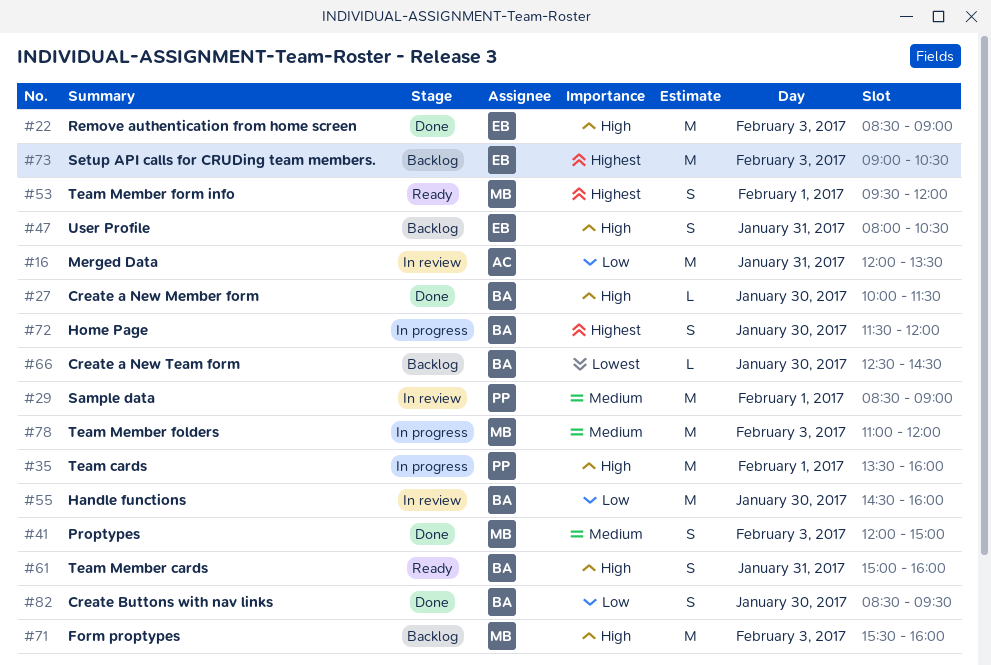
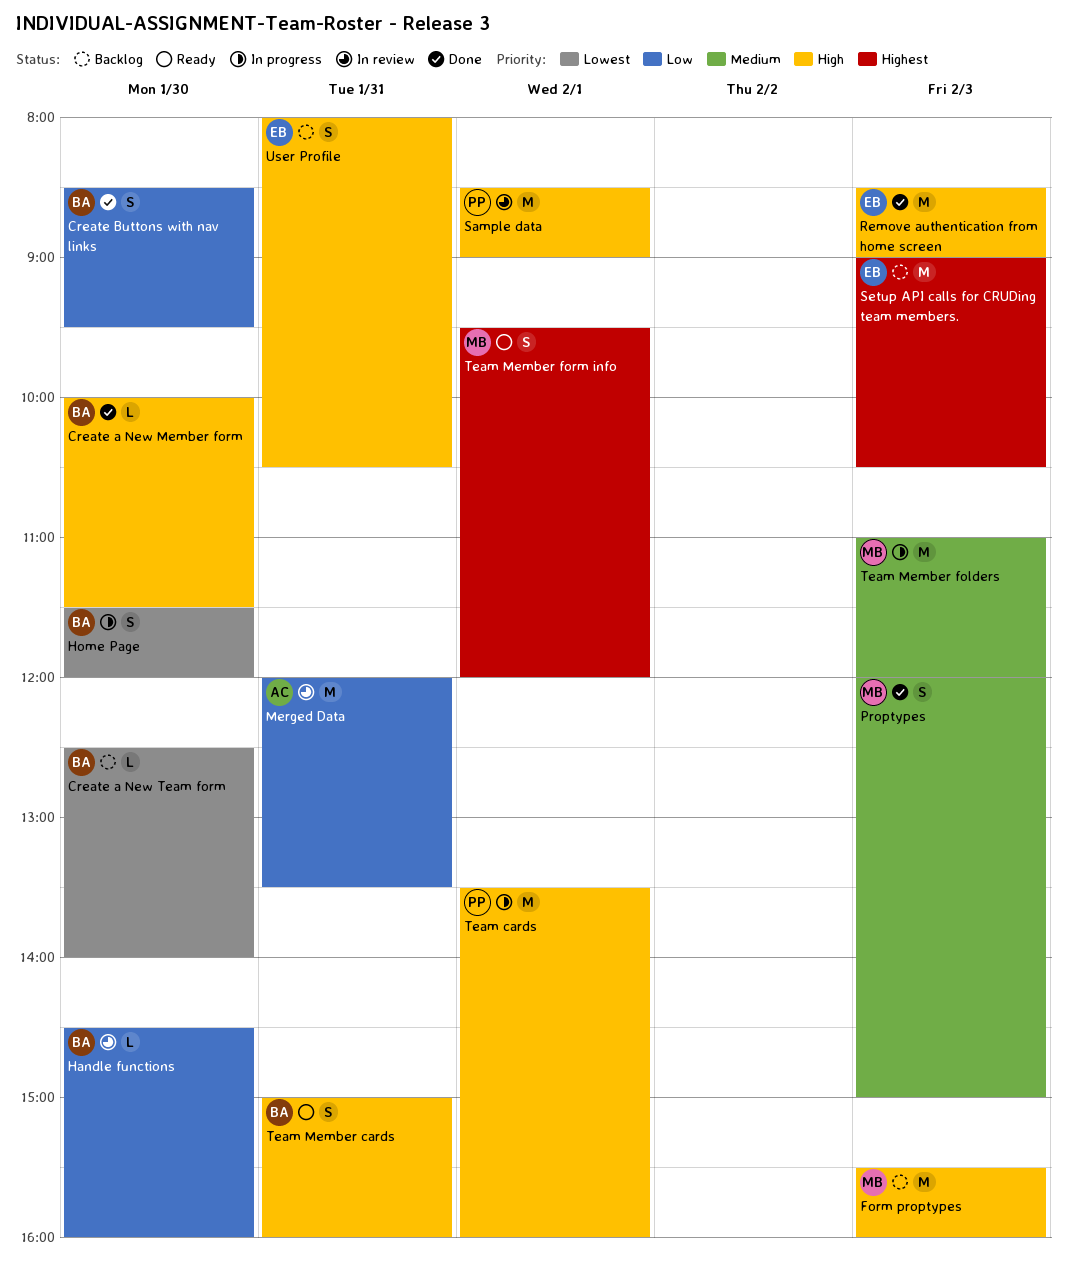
Create a New Team form, ends: 14:30 -> 14:00
Handle functions, estimate: M -> L
Home Page, priority: Highest -> Lowest
Sample data, priority: Medium -> High

